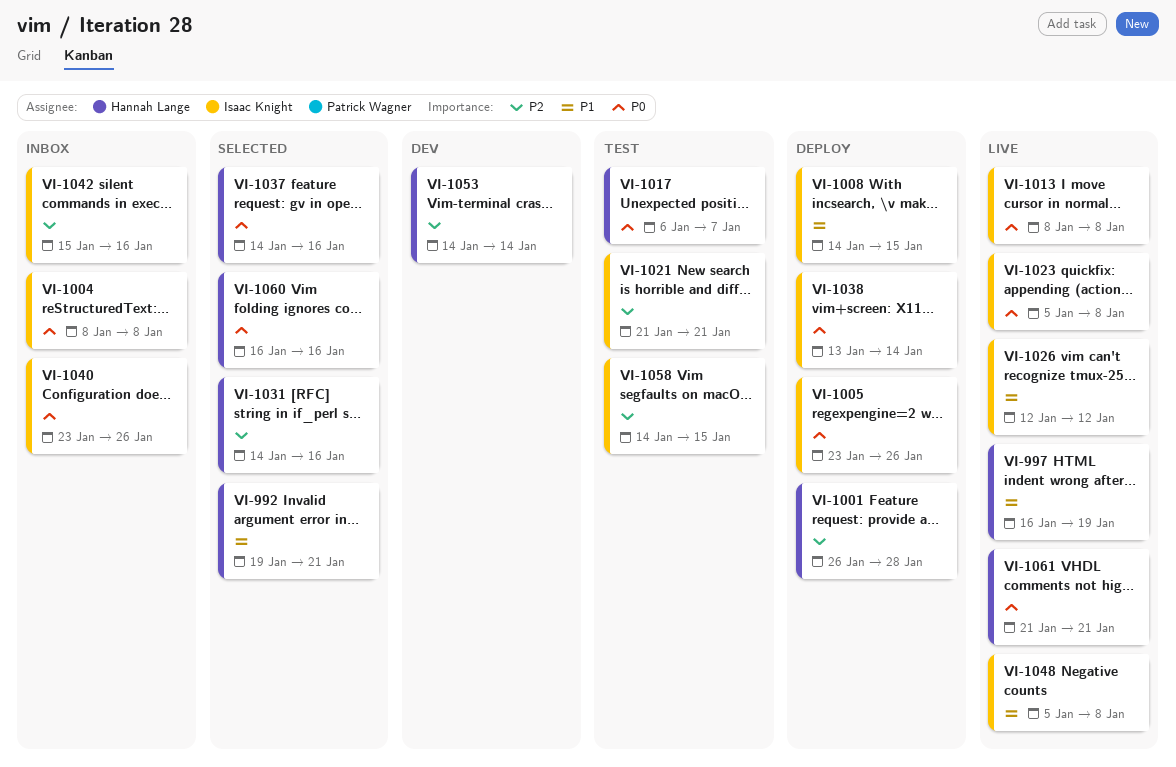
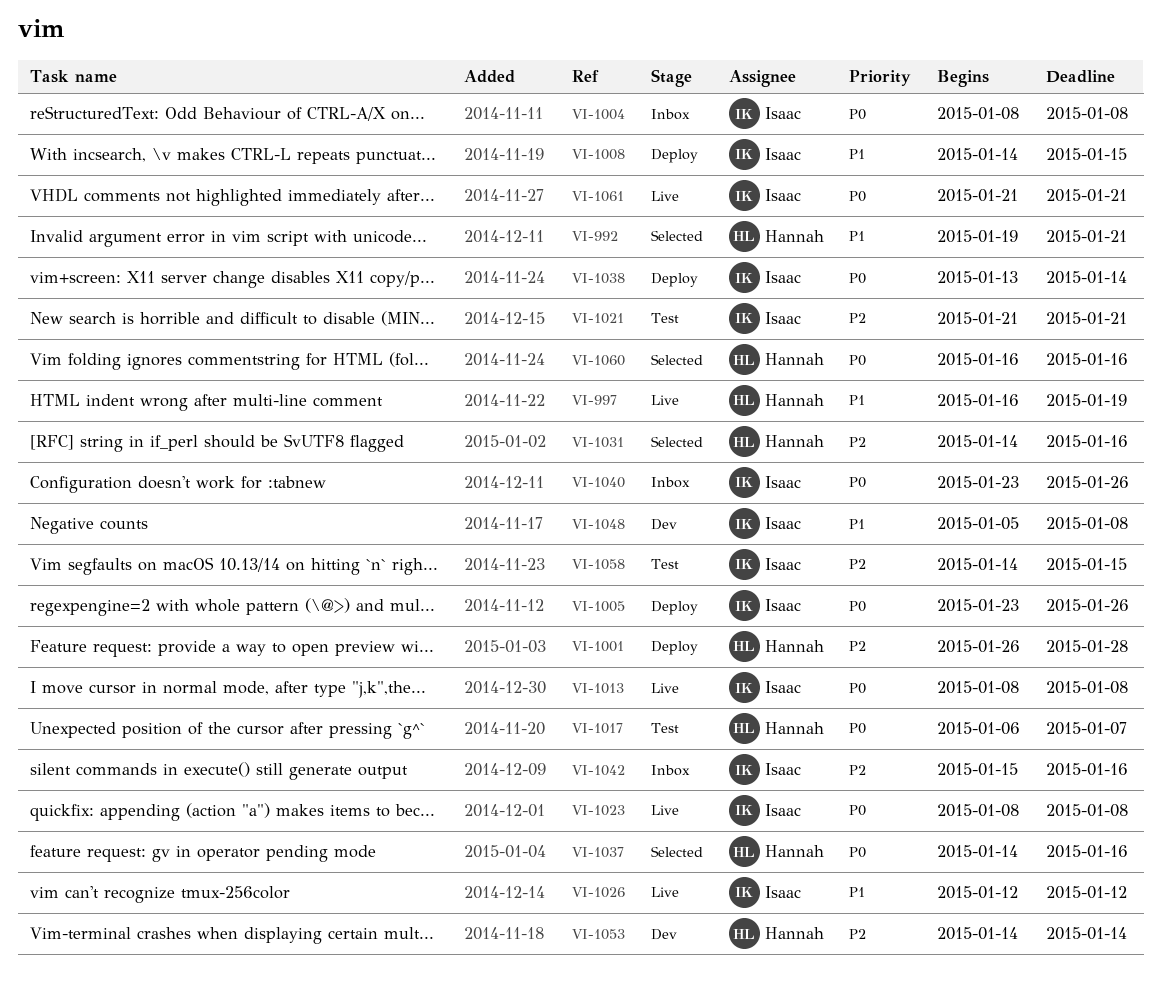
VI-1023, start: Jan 5 -> Jan 8
VI-1048, status: Live -> Dev
VI-1061, owner: Hannah Lange -> Isaac Knight

